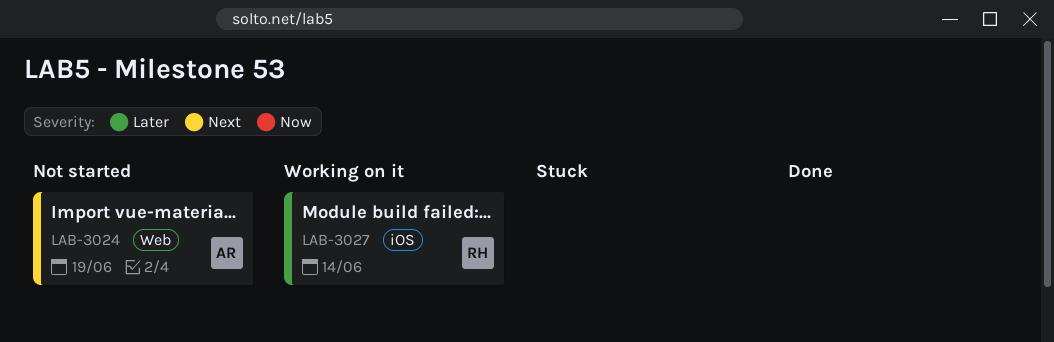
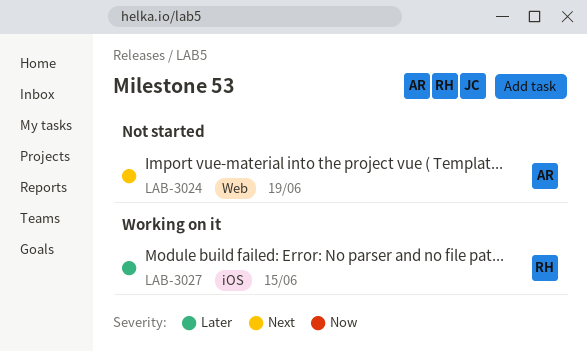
LAB-3027, due: Jun 14 -> Jun 15

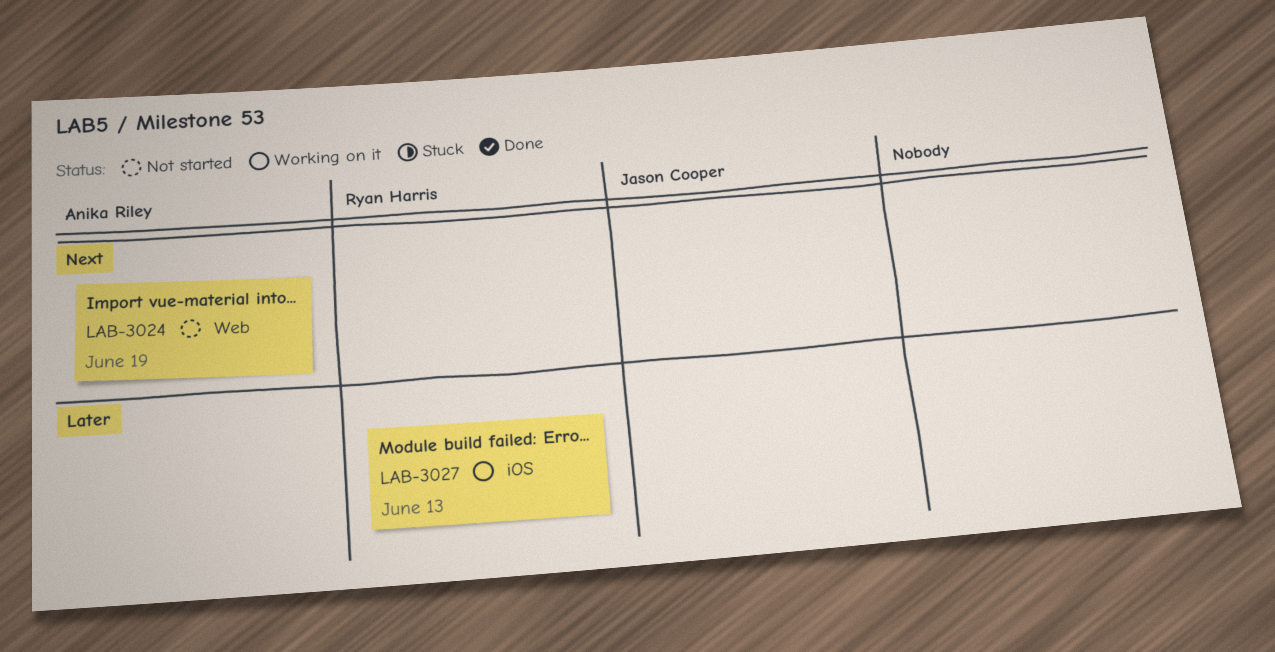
LAB-3027, due: Jun 15 -> Jun 13

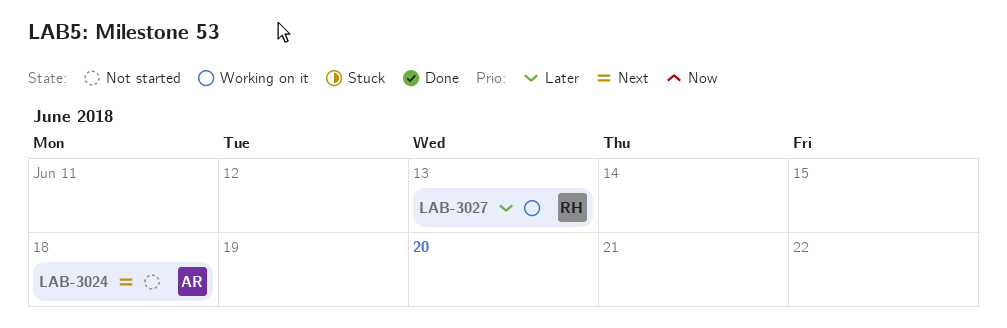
LAB-3024, due: Jun 19 -> Jun 18

